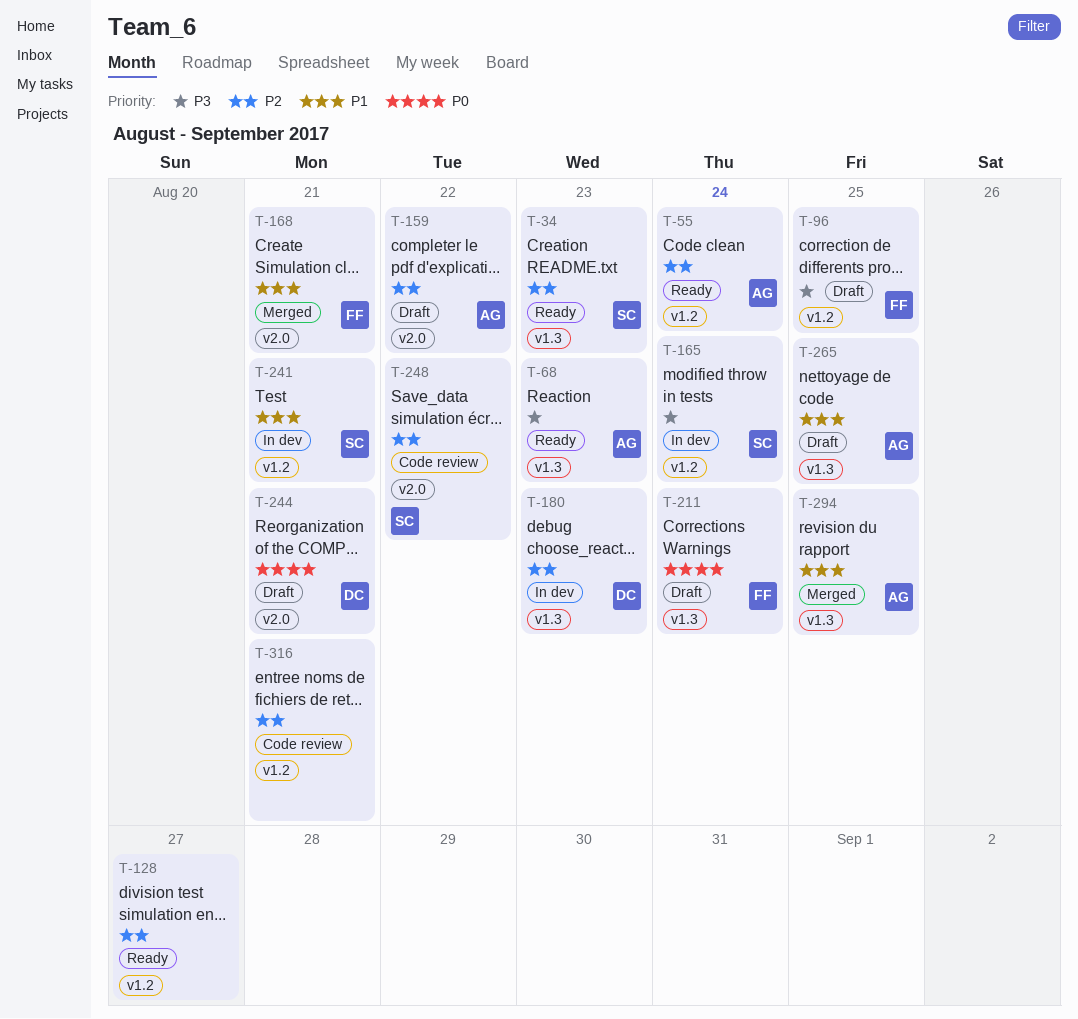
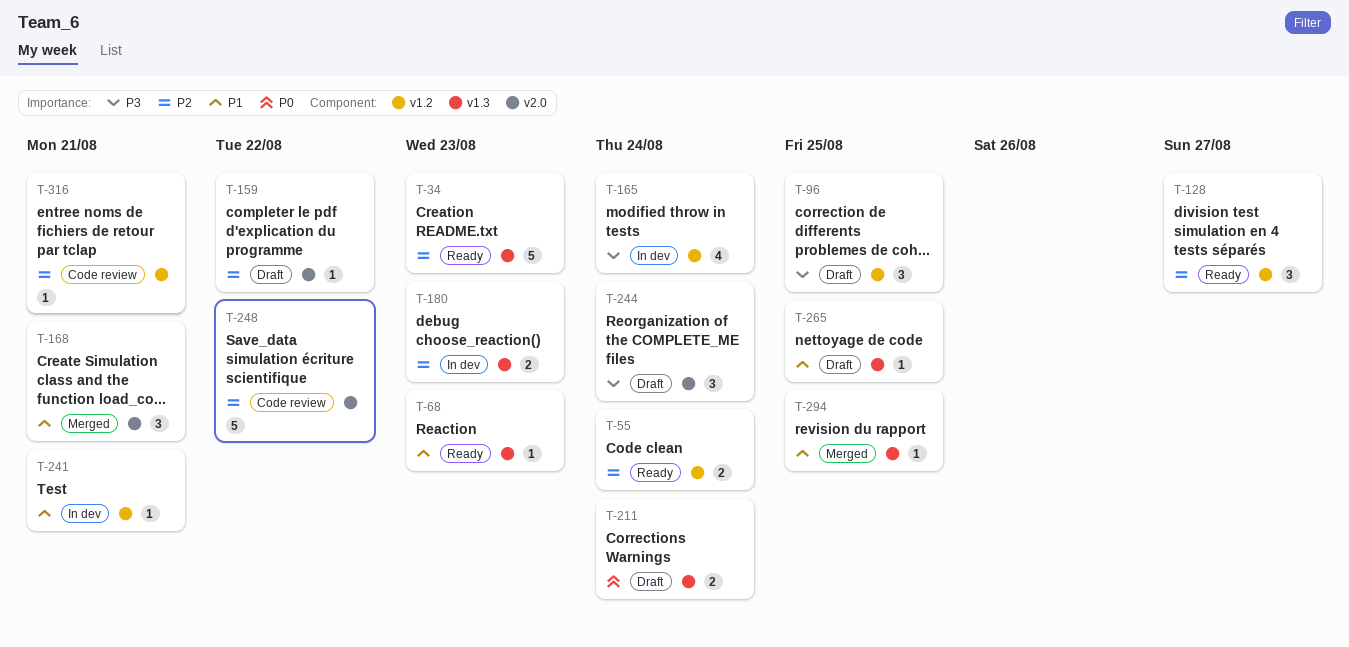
T-68, priority: P3 -> P1
T-244, priority: P0 -> P3
T-244, due: Aug 21 -> Aug 24

